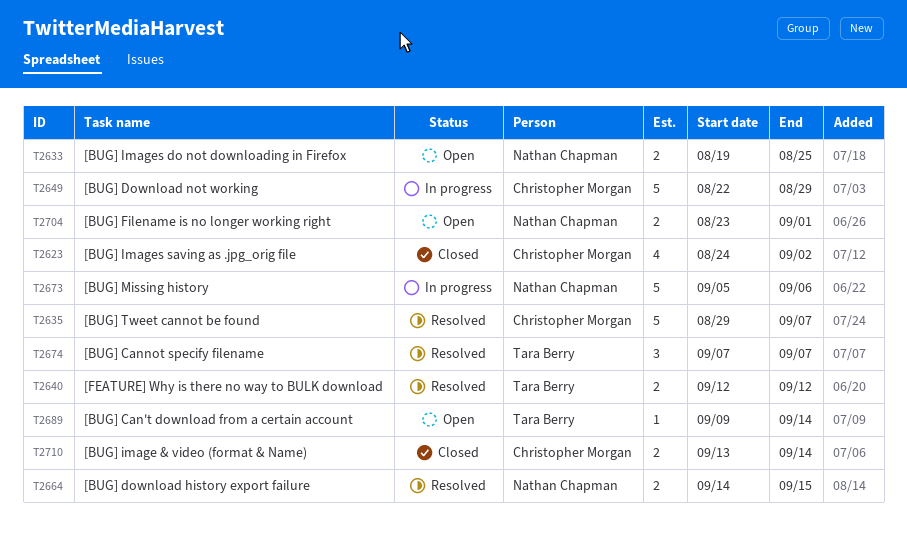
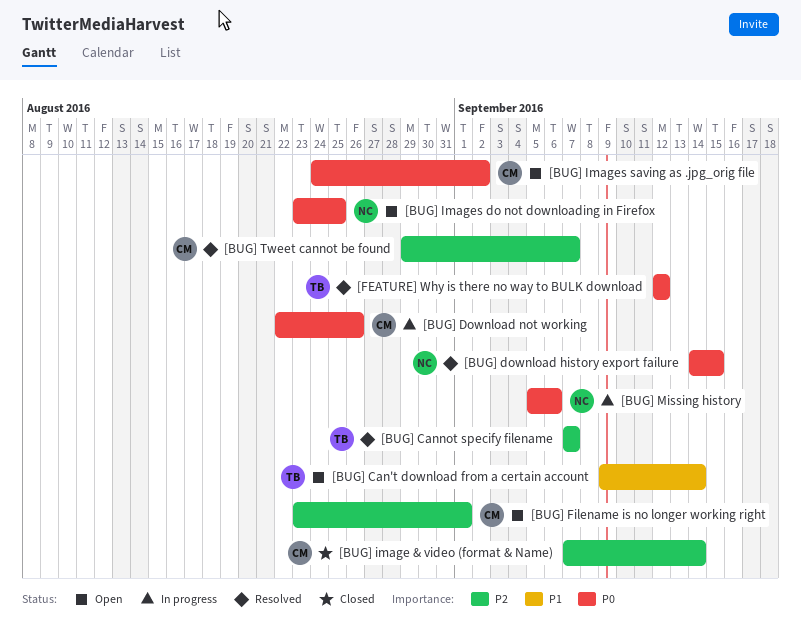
[BUG] Download not working, due: Aug 29 -> Aug 26
[BUG] Filename is no longer working right, owner: Nathan Chapman -> Christopher Morgan
[BUG] image & video (format & Name), start: Sep 13 -> Sep 7
[BUG] Images do not downloading in Firefox, start: Aug 19 -> Aug 23
[BUG] Images saving as .jpg_orig file, status: Closed -> Open

